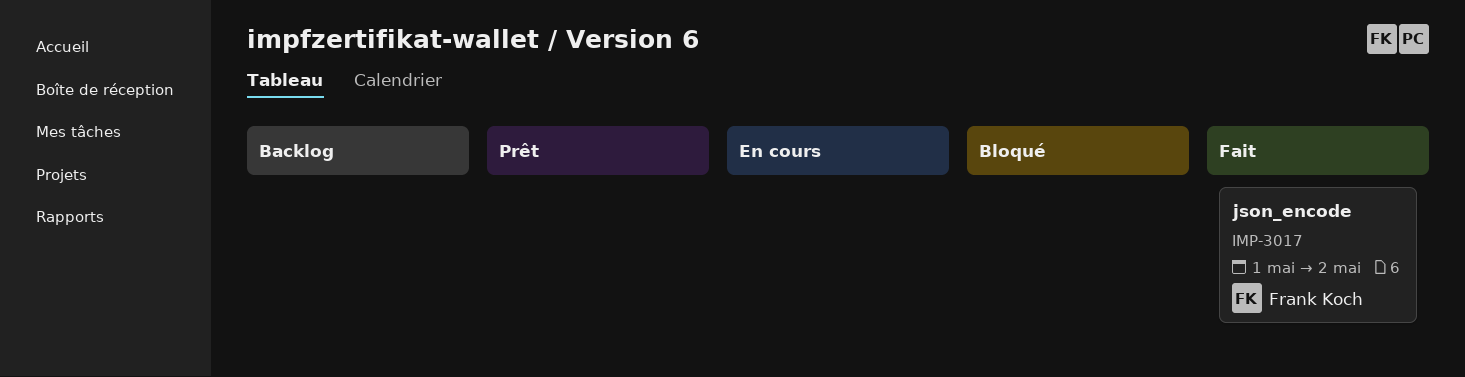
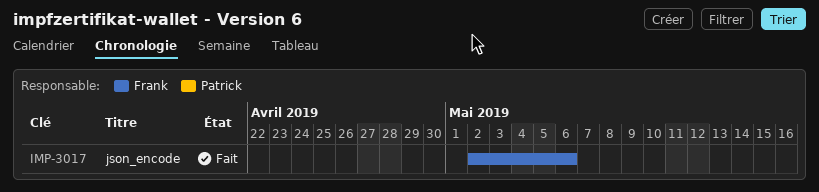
IMP-3017, start: May 1 -> May 2
IMP-3017, due: May 2 -> May 6

